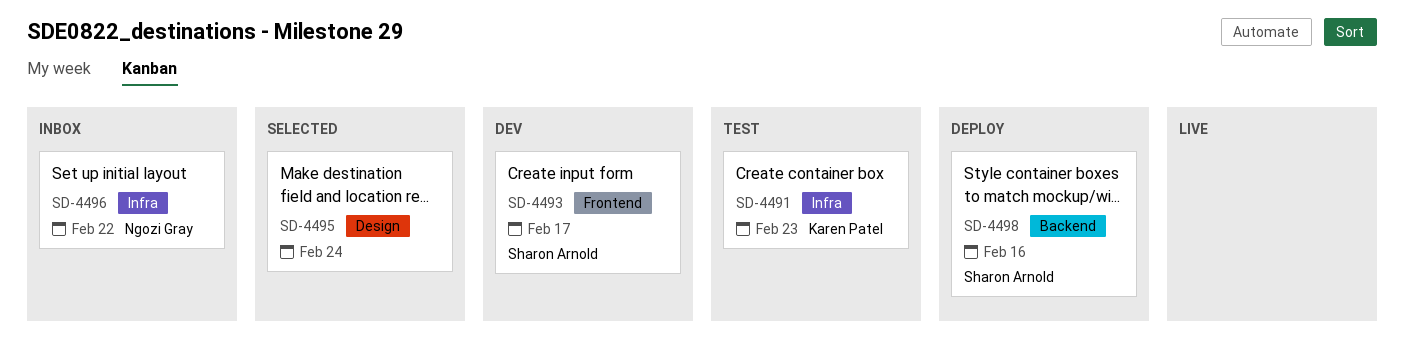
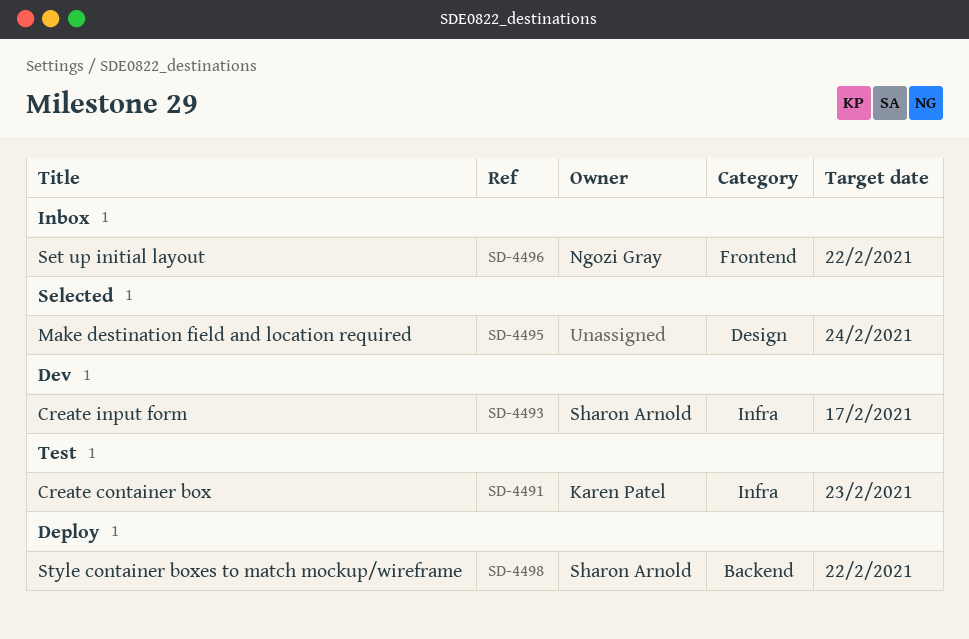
SD-4493, label: Frontend -> Infra
SD-4496, label: Infra -> Frontend
SD-4498, due: Feb 16 -> Feb 22

